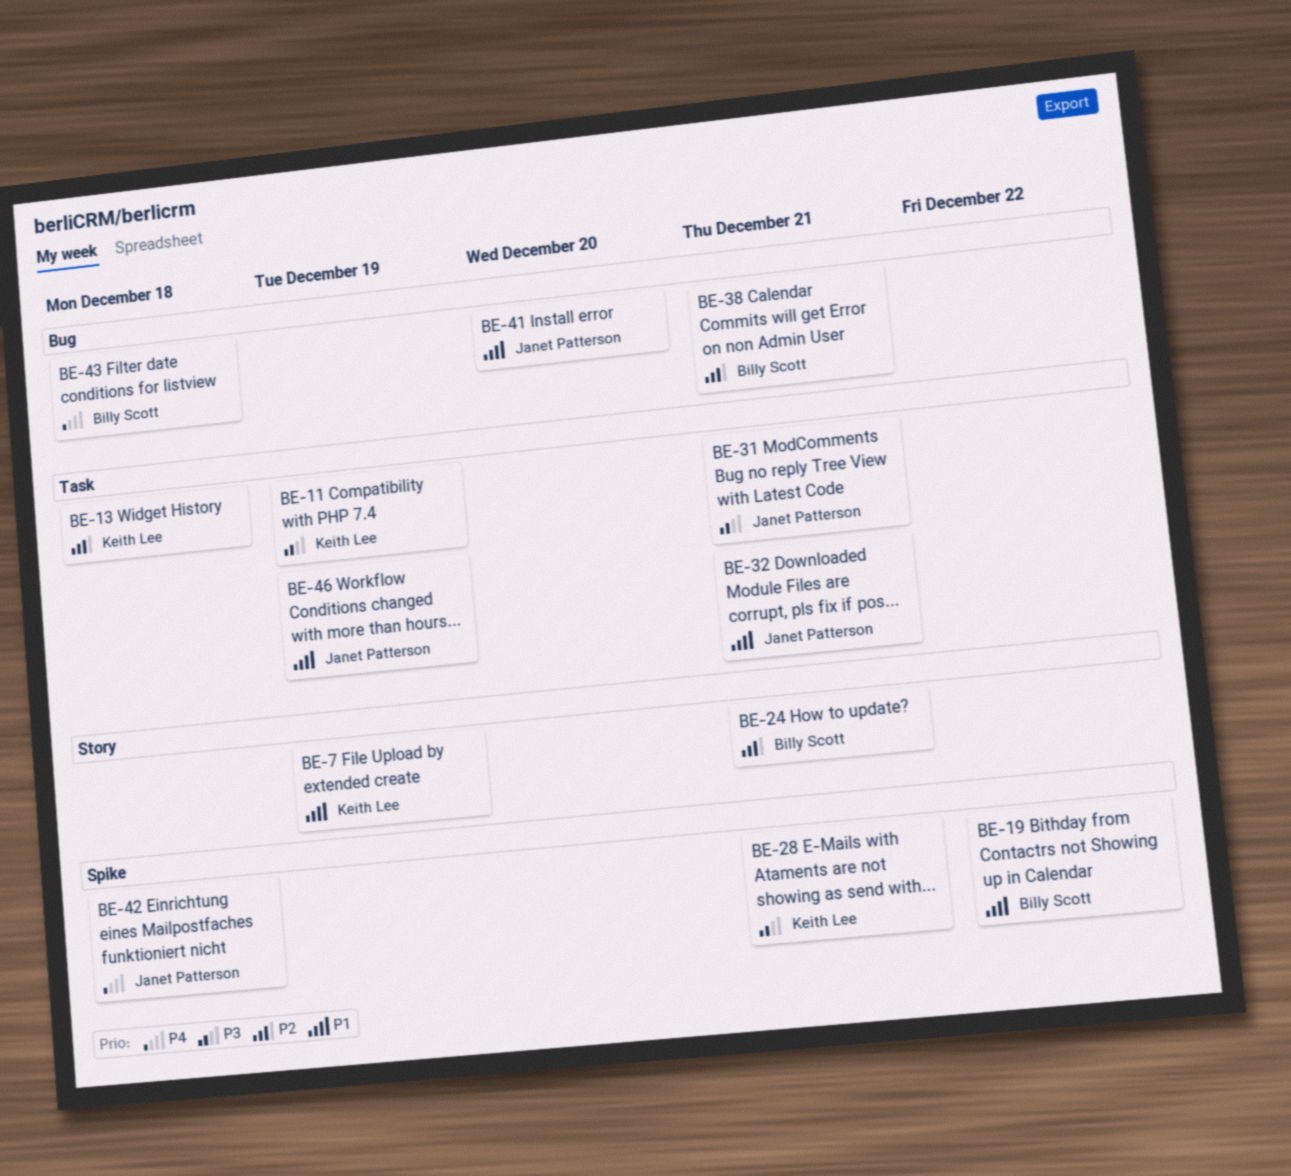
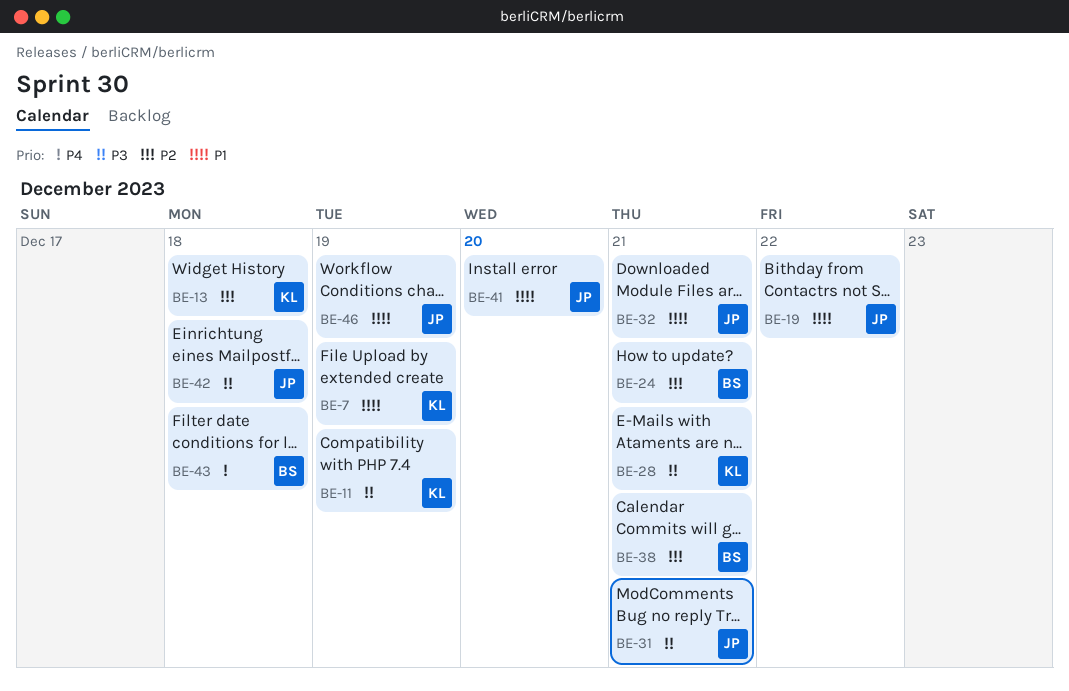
BE-19, owner: Billy Scott -> Janet Patterson
BE-42, priority: P4 -> P3

